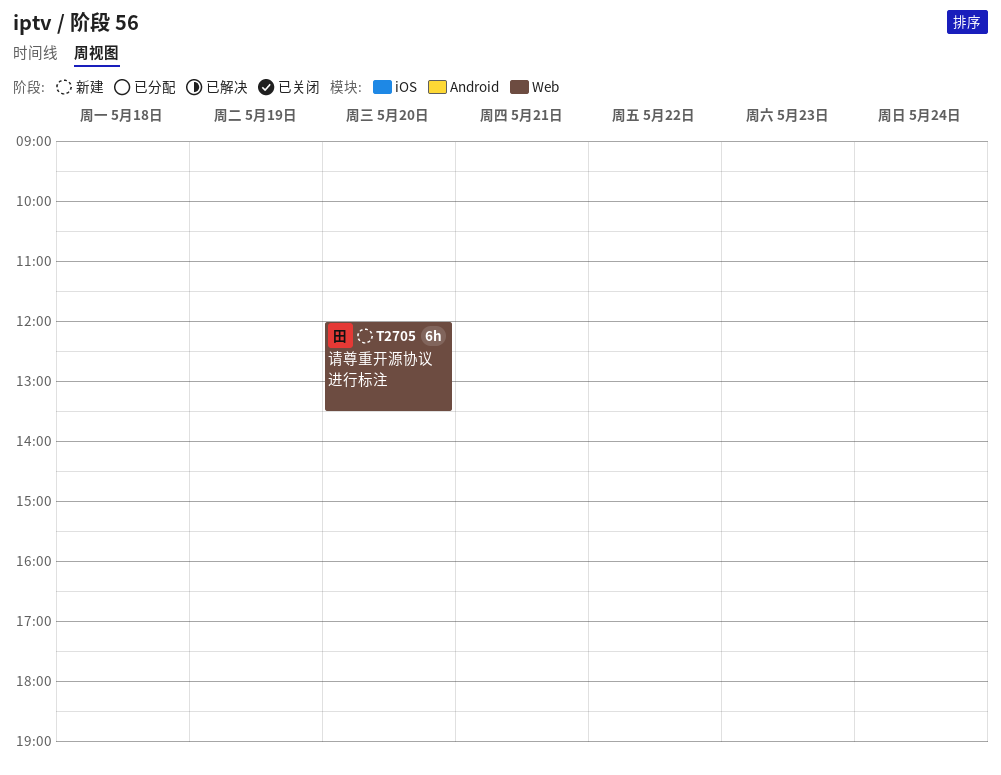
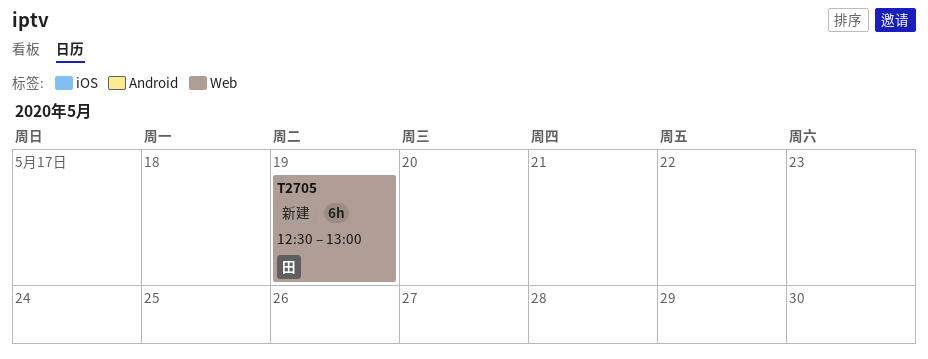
T2705, day: May 20 -> May 19
T2705, begins: 12:00 -> 12:30
T2705, ends: 13:30 -> 13:00

